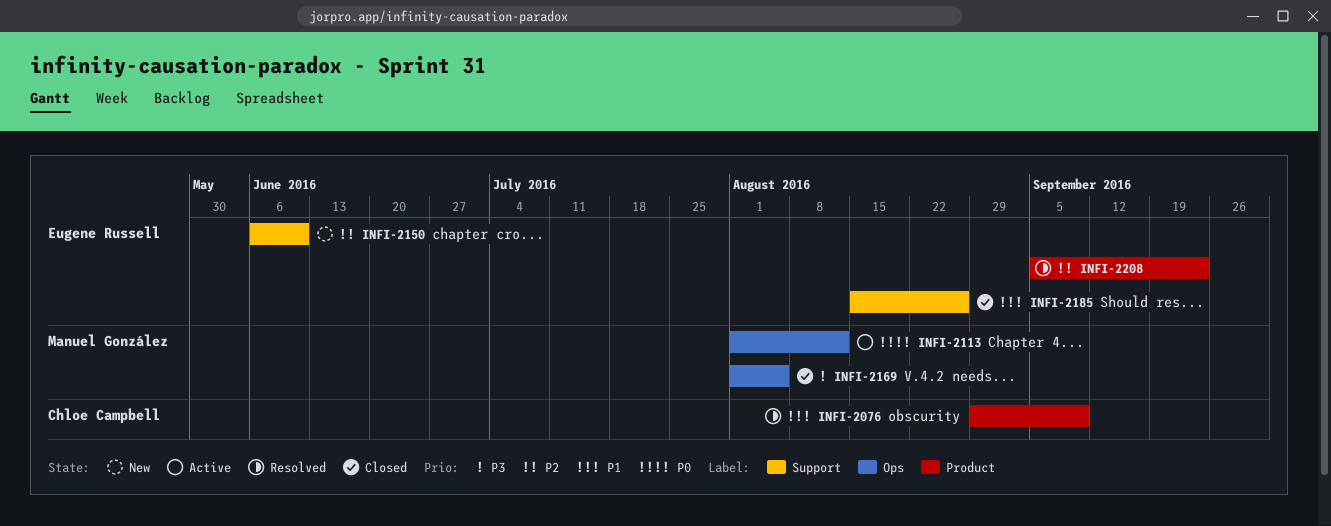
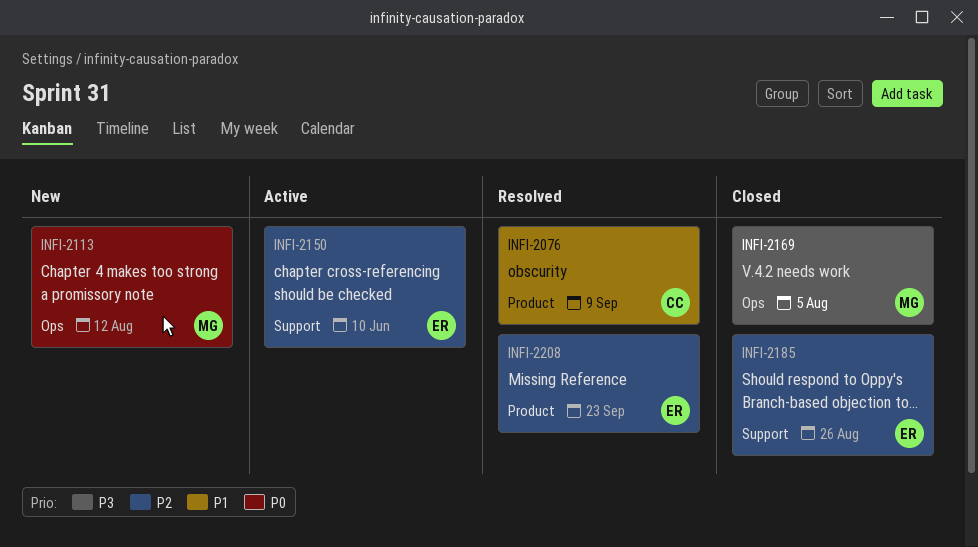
INFI-2113, status: Active -> New
INFI-2150, status: New -> Active
INFI-2185, priority: P1 -> P2

